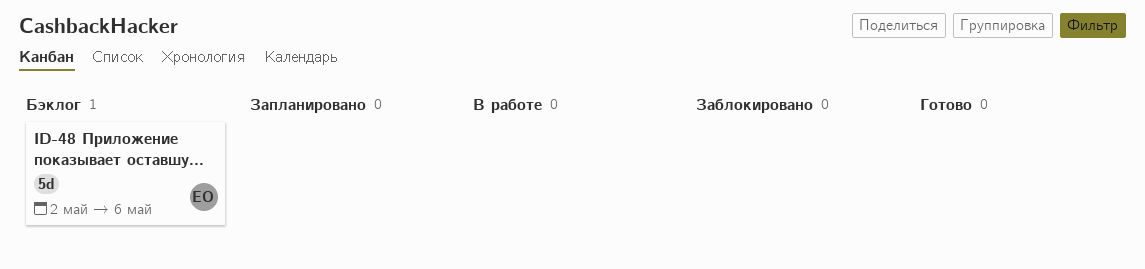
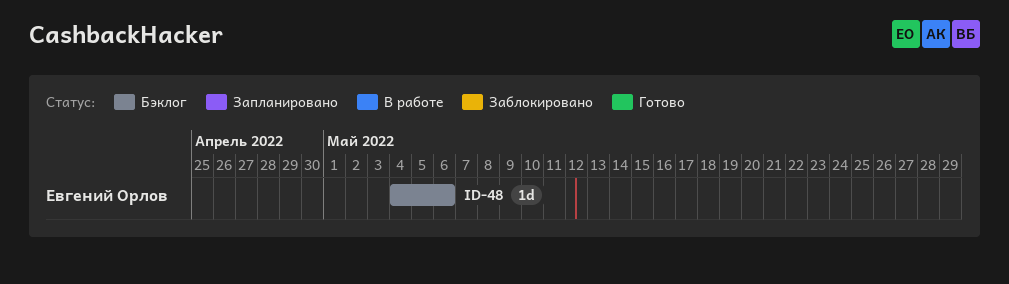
ID-48, estimate: 5d -> 1d
ID-48, start: May 2 -> May 4

